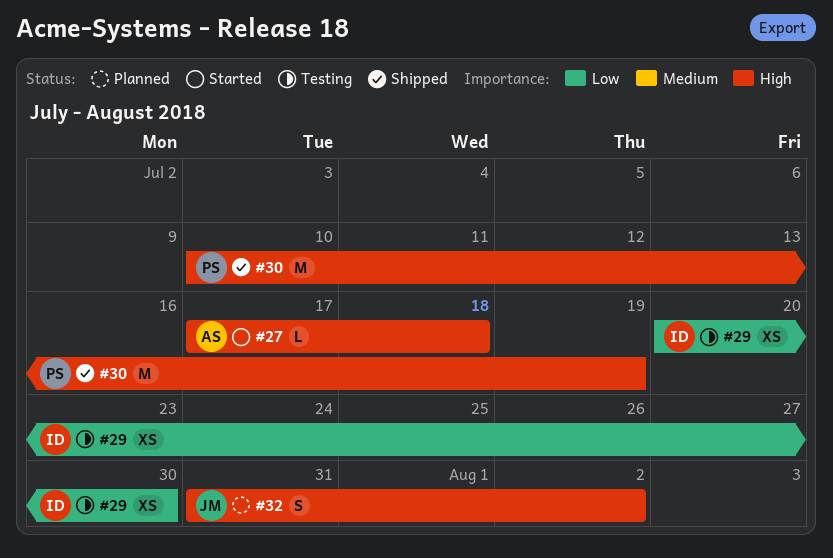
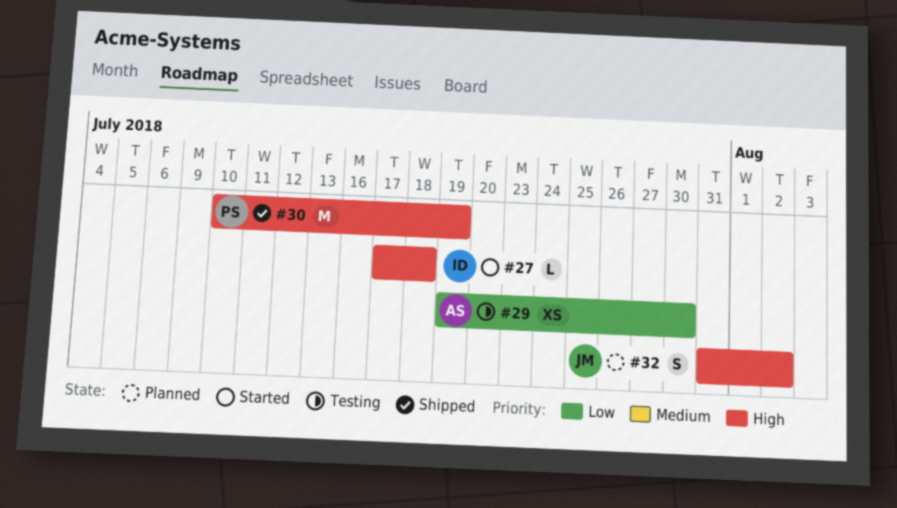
#27, owner: AS -> ID
#29, owner: ID -> AS
#29, start: Jul 20 -> Jul 19

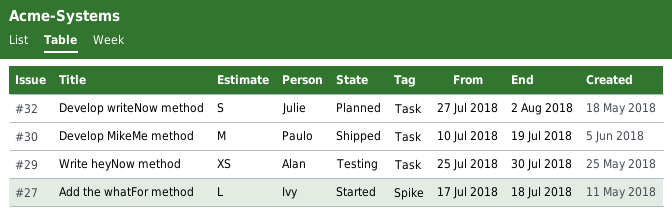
#29, start: Jul 19 -> Jul 25
#32, start: Jul 31 -> Jul 27

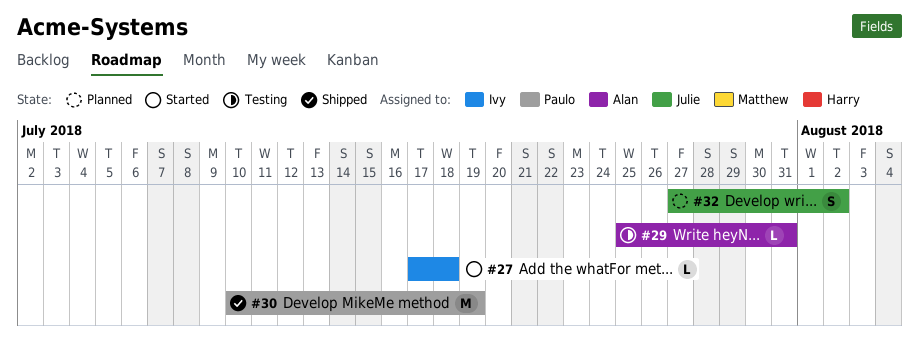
#29, estimate: XS -> L
#29, due: Jul 30 -> Jul 31

